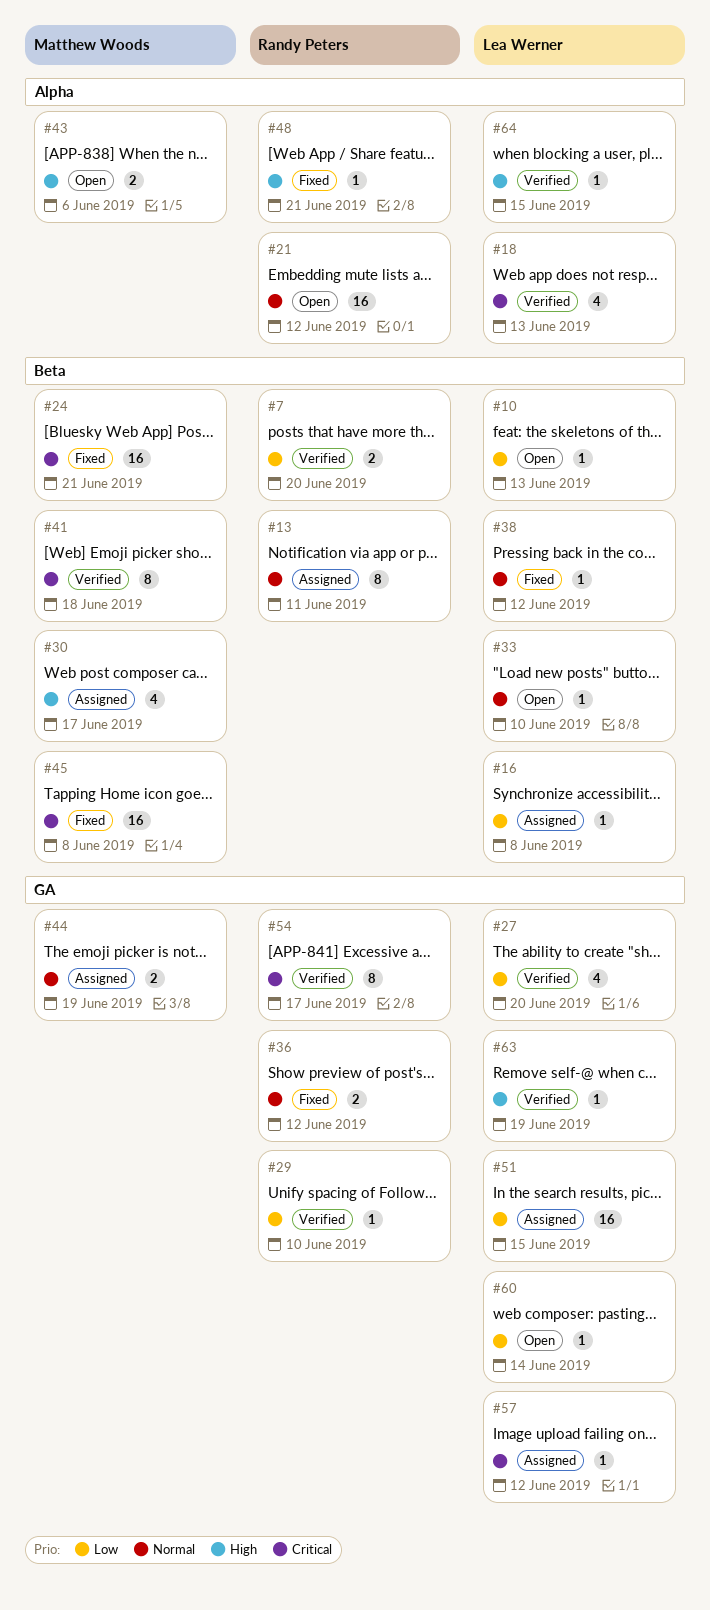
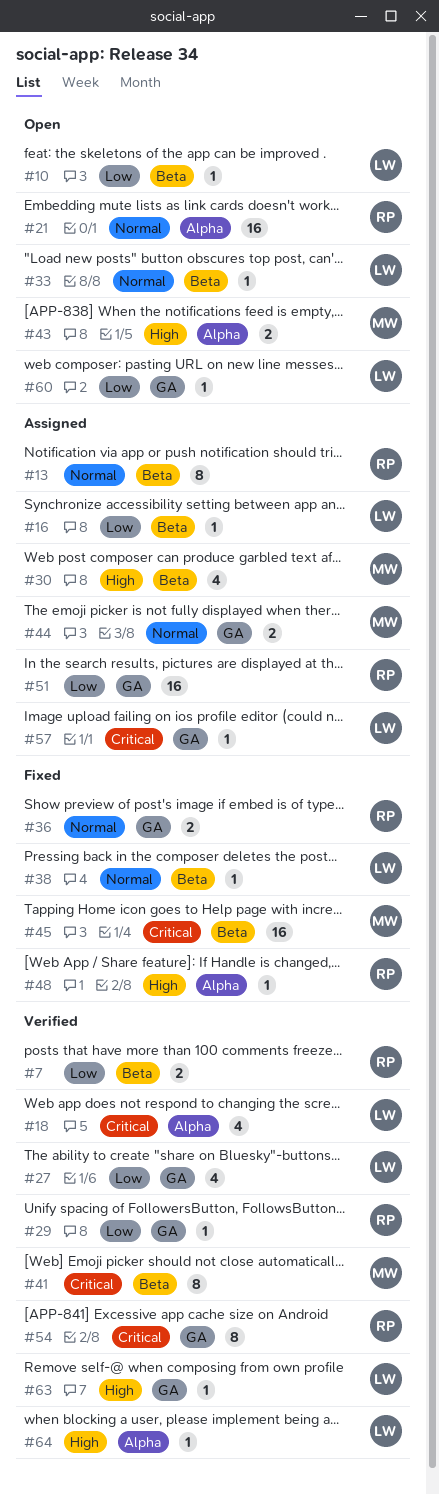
#24: present -> none
#51, owner: Lea Werner -> Randy Peters

